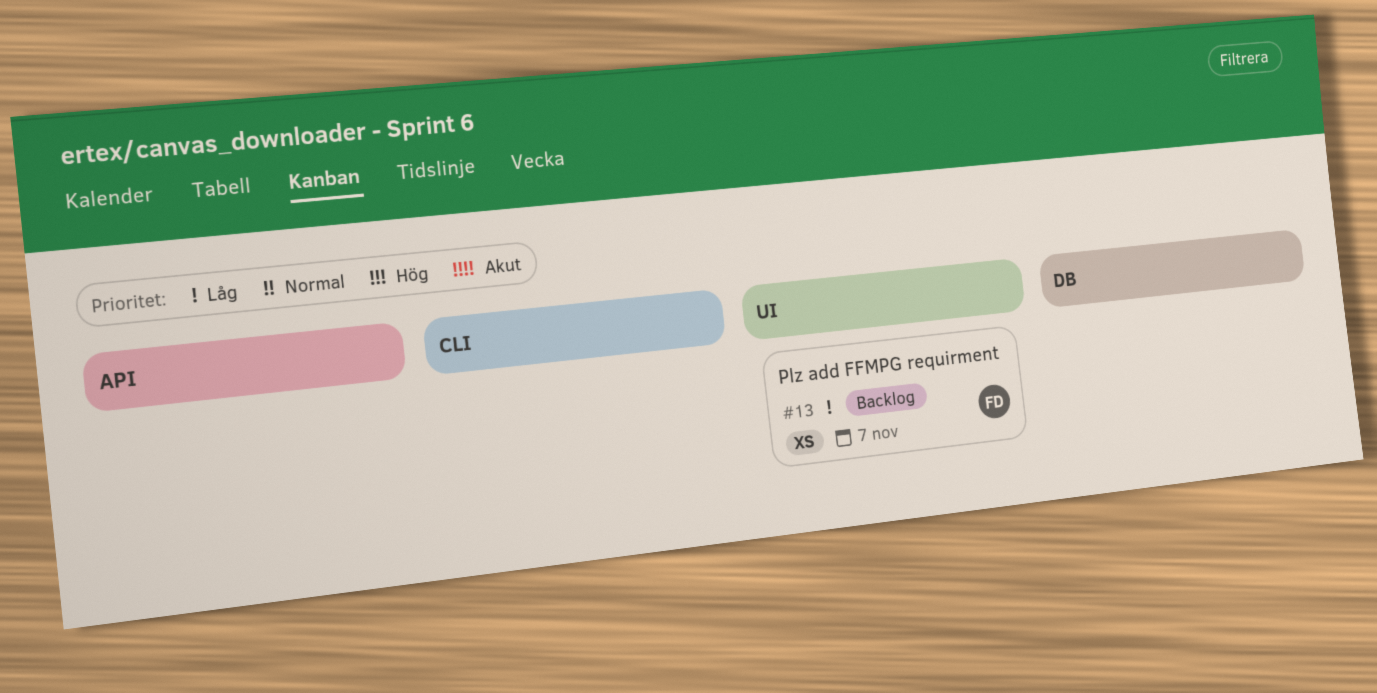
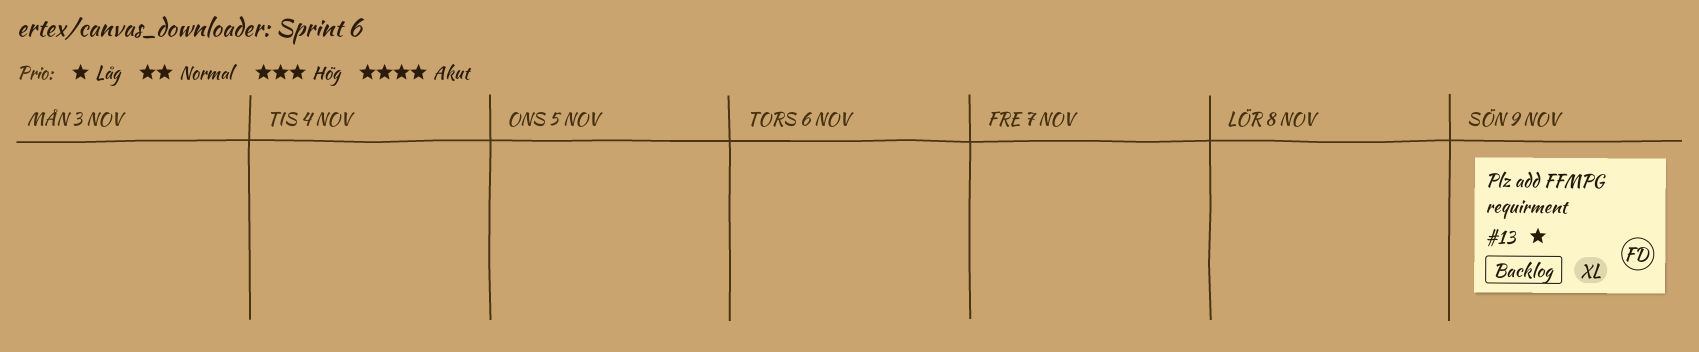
#13, estimate: XS -> XL
#13, due: Nov 7 -> Nov 9

